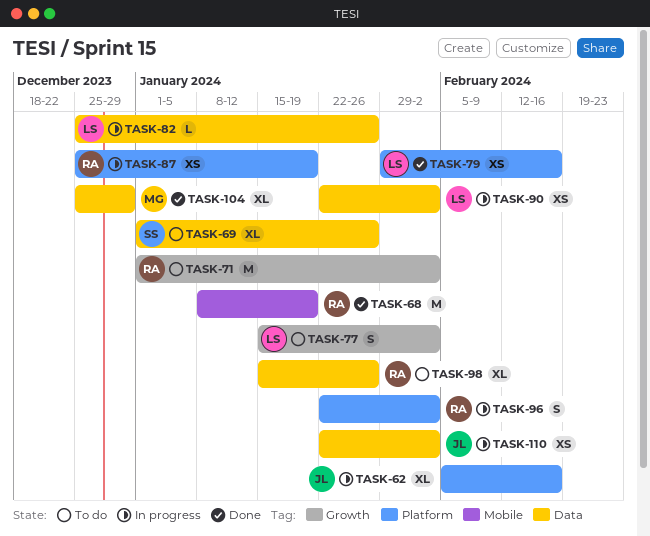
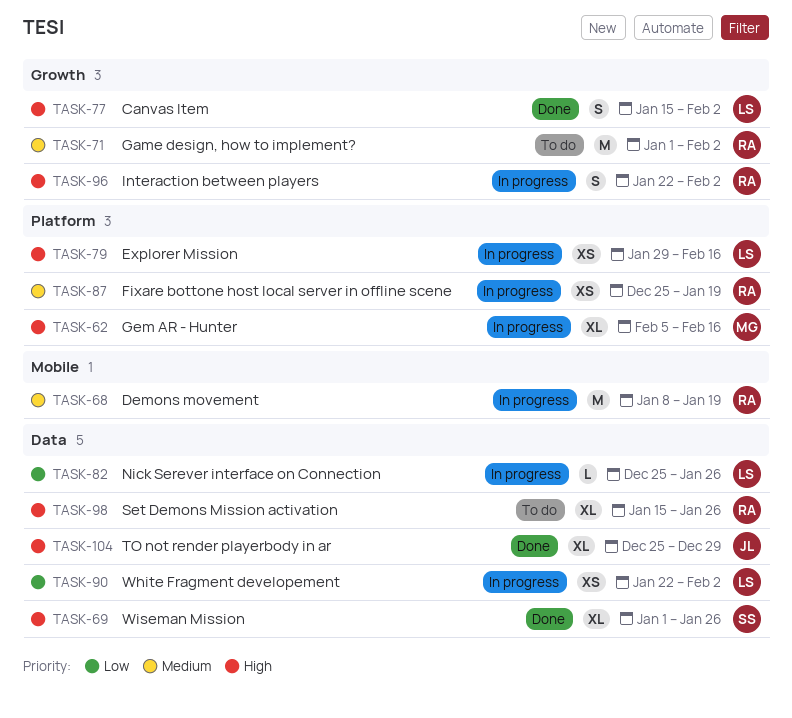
TASK-62, owner: JL -> MG
TASK-68, status: Done -> In progress
TASK-69, status: To do -> Done
TASK-77, status: To do -> Done
TASK-79, status: Done -> In progress
TASK-96, label: Platform -> Growth
TASK-104, owner: MG -> JL
TASK-110: present -> none

